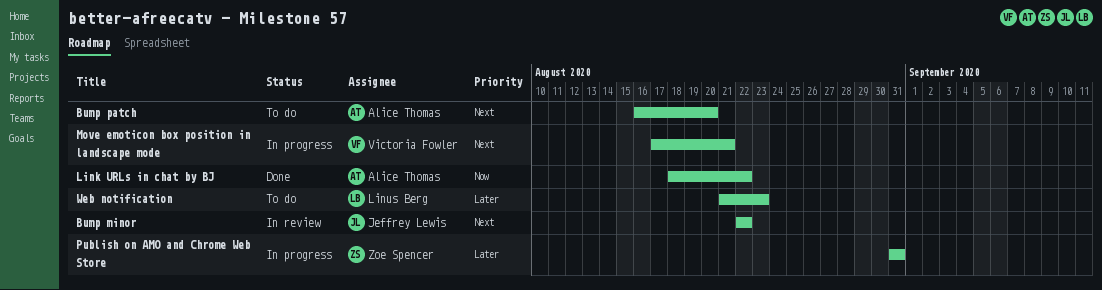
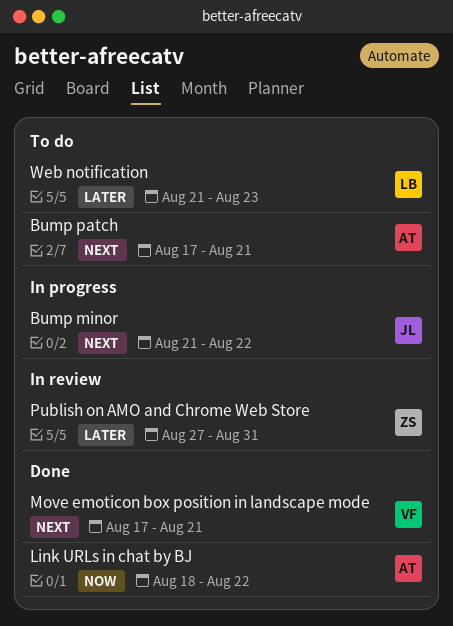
Bump minor, status: In review -> In progress
Bump minor, start: Aug 22 -> Aug 21
Bump patch, start: Aug 16 -> Aug 17
Bump patch, due: Aug 20 -> Aug 21
Move emoticon box position in landscape mode, status: In progress -> Done
Publish on AMO and Chrome Web Store, status: In progress -> In review
Publish on AMO and Chrome Web Store, start: Aug 31 -> Aug 27

